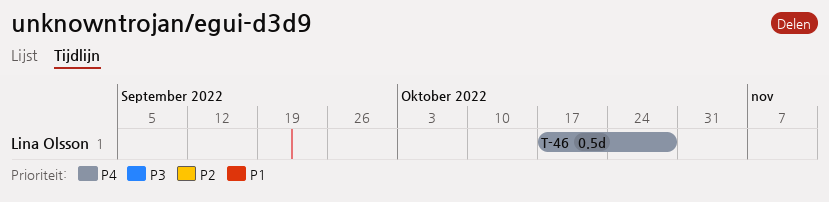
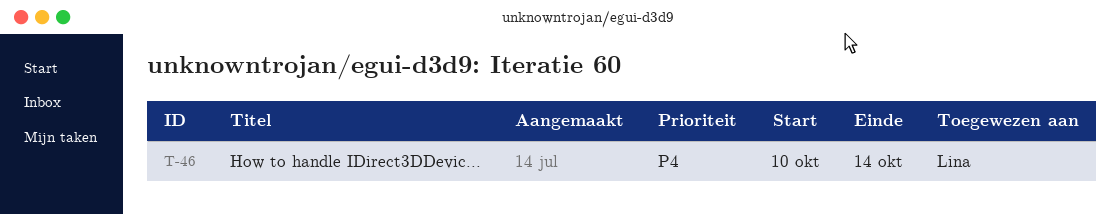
T-46, start: Oct 17 -> Oct 10
T-46, due: Oct 28 -> Oct 14

